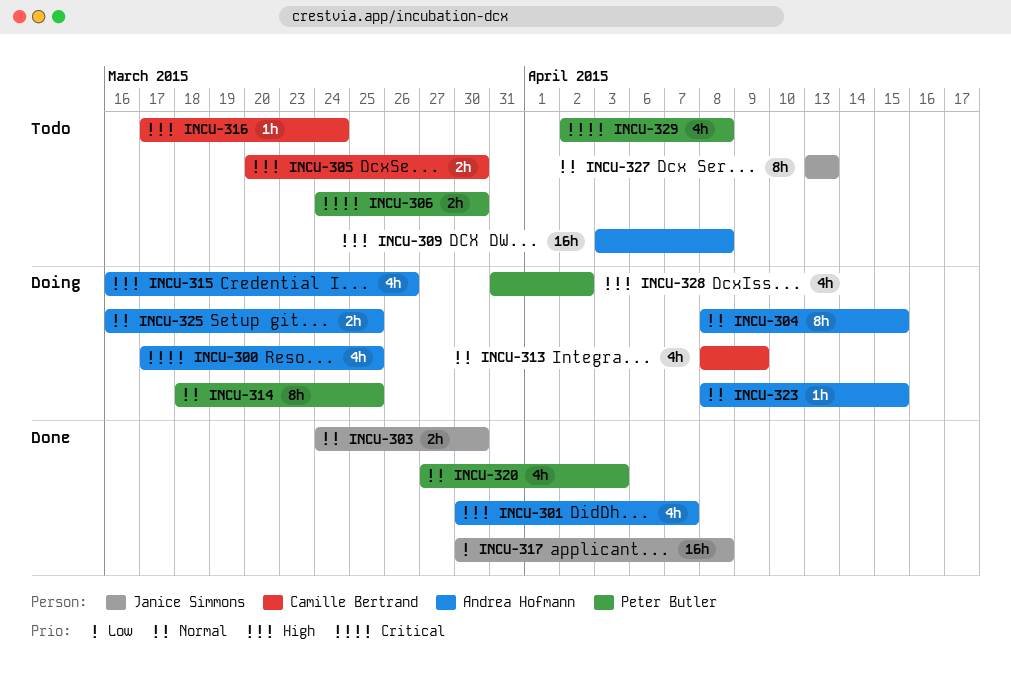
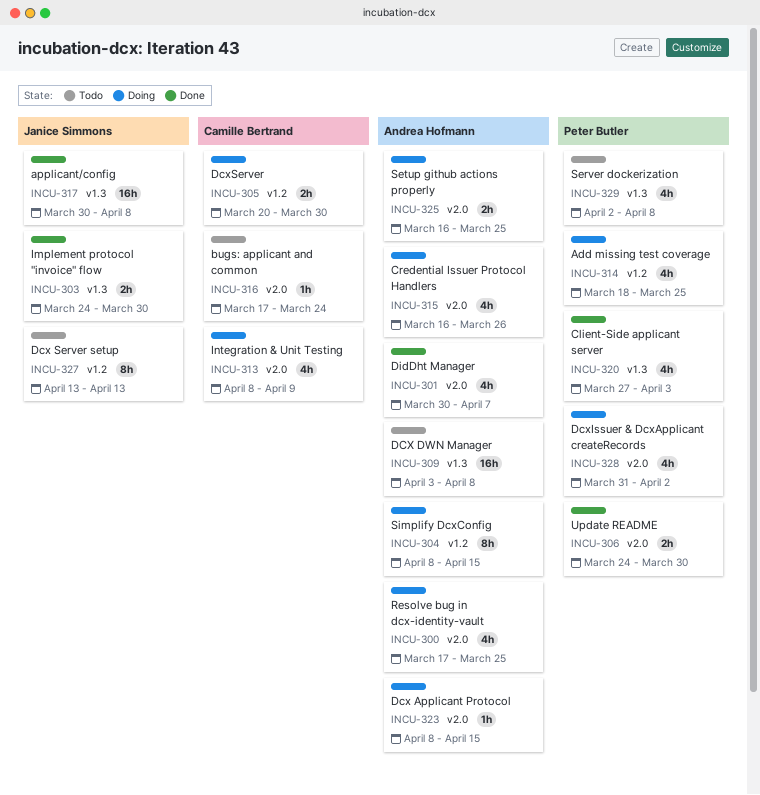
INCU-305, status: Todo -> Doing
INCU-306, status: Todo -> Done
INCU-314, estimate: 8h -> 4h

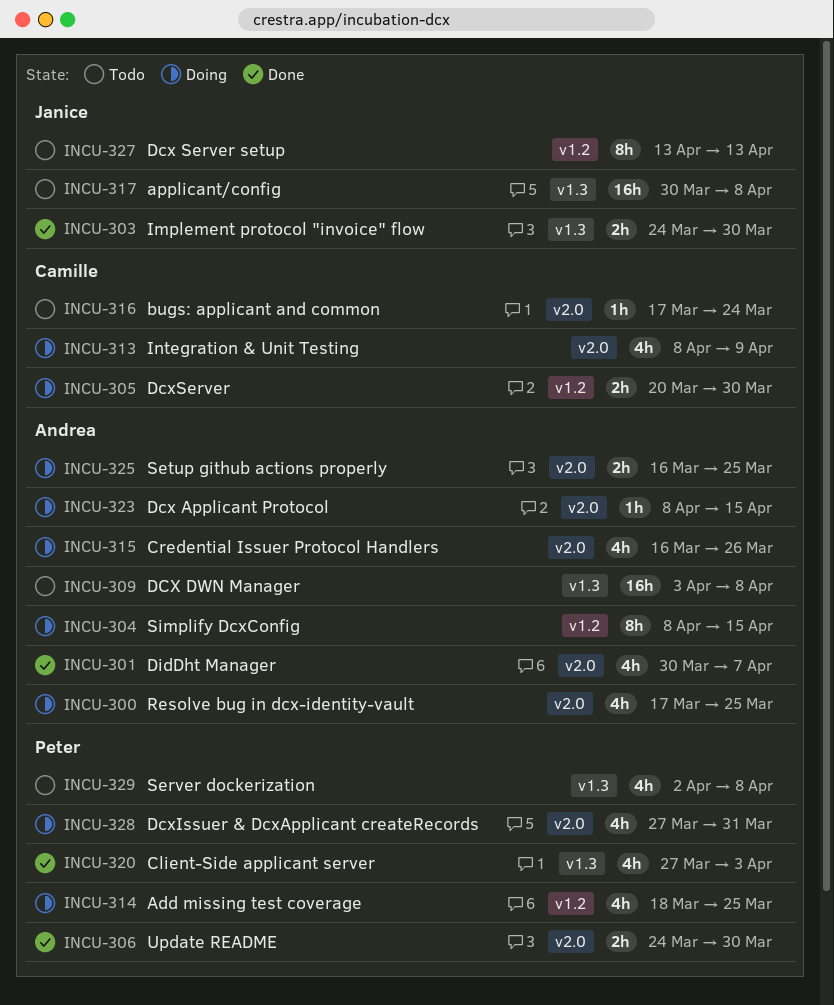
INCU-317, status: Done -> Todo
INCU-328, start: Mar 31 -> Mar 27
INCU-328, due: Apr 2 -> Mar 31

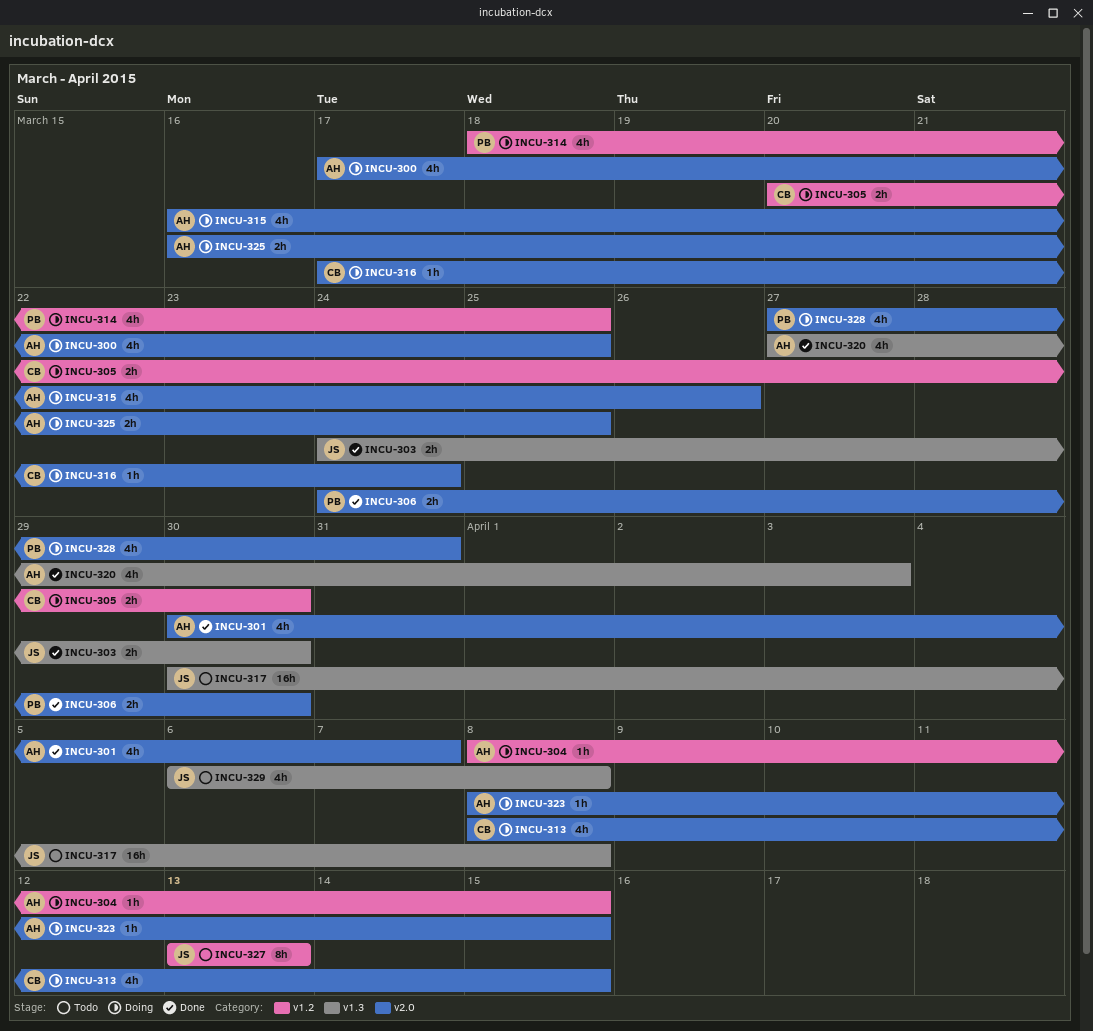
INCU-304, estimate: 8h -> 1h
INCU-309: present -> none
INCU-313, due: Apr 9 -> Apr 15
INCU-316, status: Todo -> Doing
INCU-320, owner: Peter -> Andrea
INCU-329, owner: Peter -> Janice
INCU-329, start: Apr 2 -> Apr 6

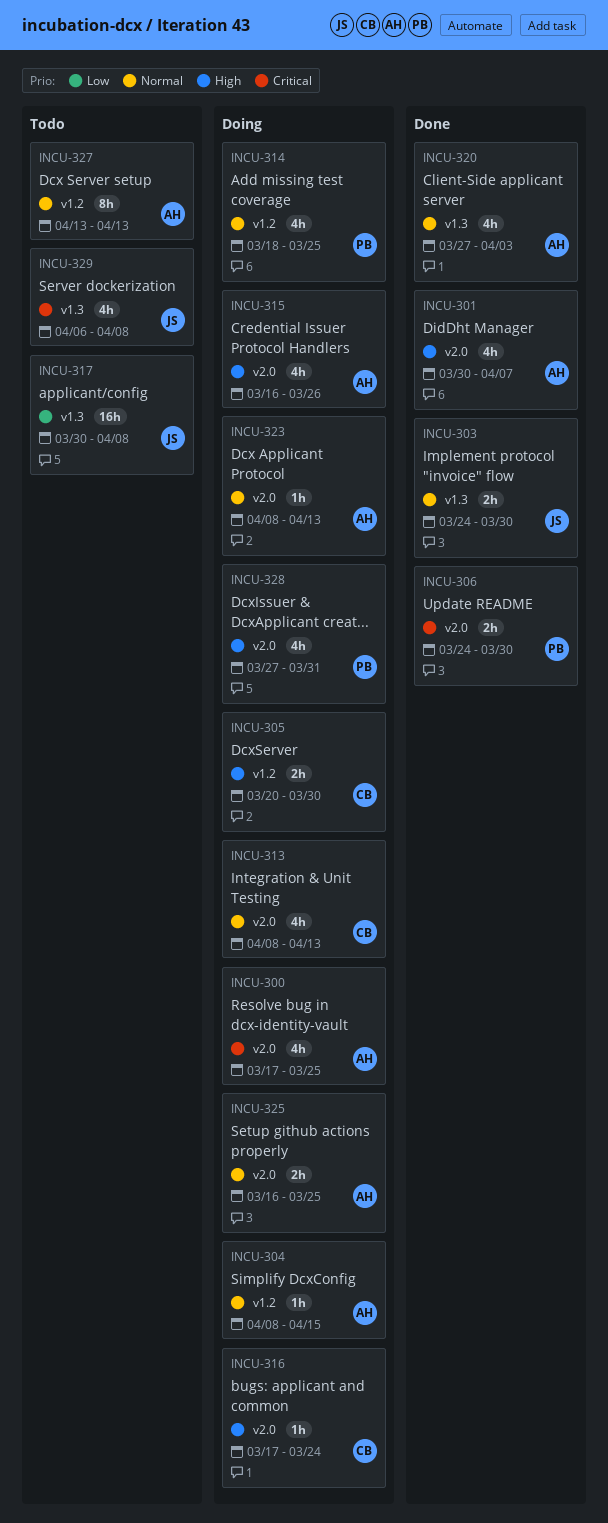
INCU-313, due: Apr 15 -> Apr 13
INCU-323, due: Apr 15 -> Apr 13
INCU-327, owner: JS -> AH

